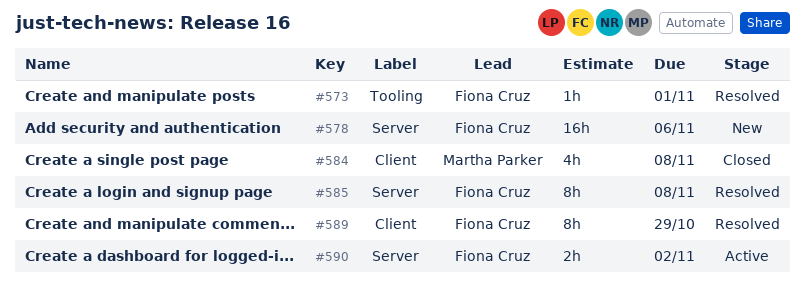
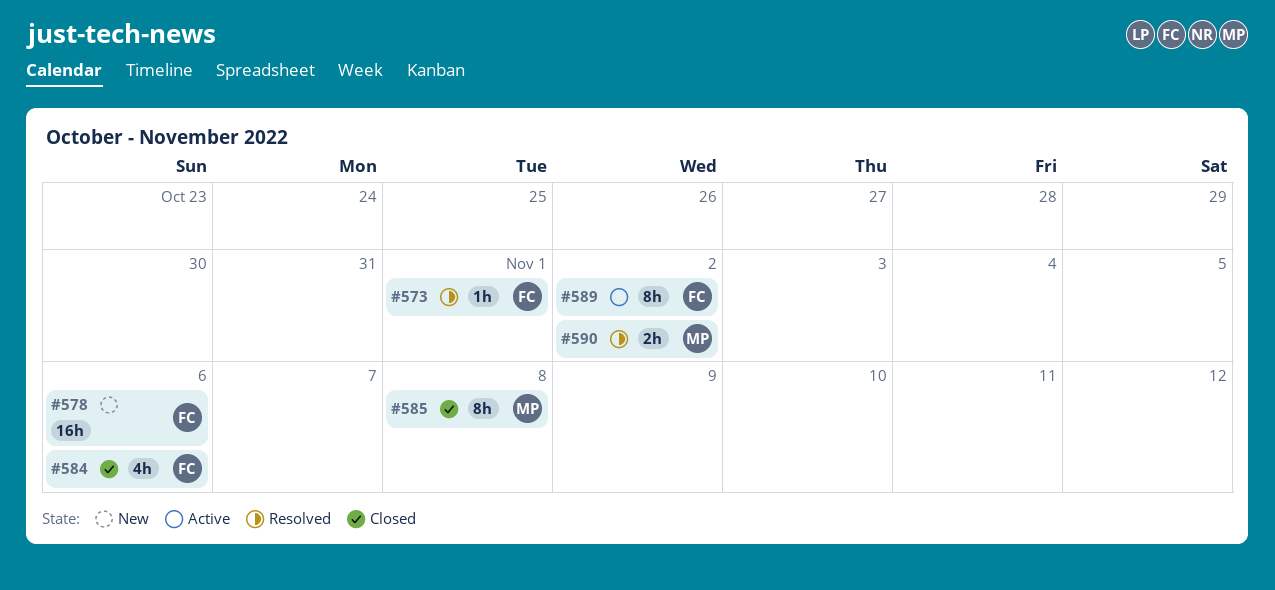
#584, owner: Martha Parker -> Fiona Cruz
#584, due: Nov 8 -> Nov 6
#585, status: Resolved -> Closed
#585, owner: Fiona Cruz -> Martha Parker
#589, status: Resolved -> Active
#589, due: Oct 29 -> Nov 2
#590, status: Active -> Resolved
#590, owner: Fiona Cruz -> Martha Parker

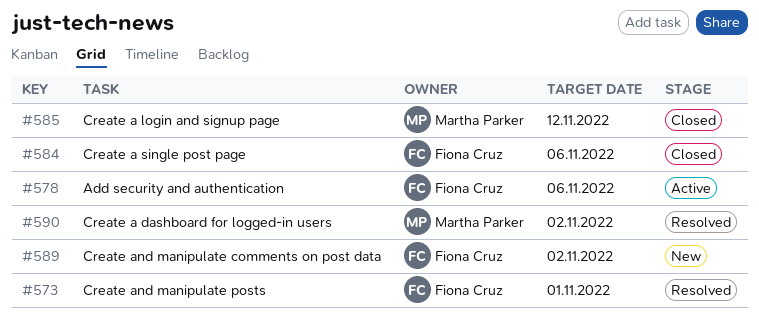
#578, status: New -> Active
#585, due: Nov 8 -> Nov 12
#589, status: Active -> New

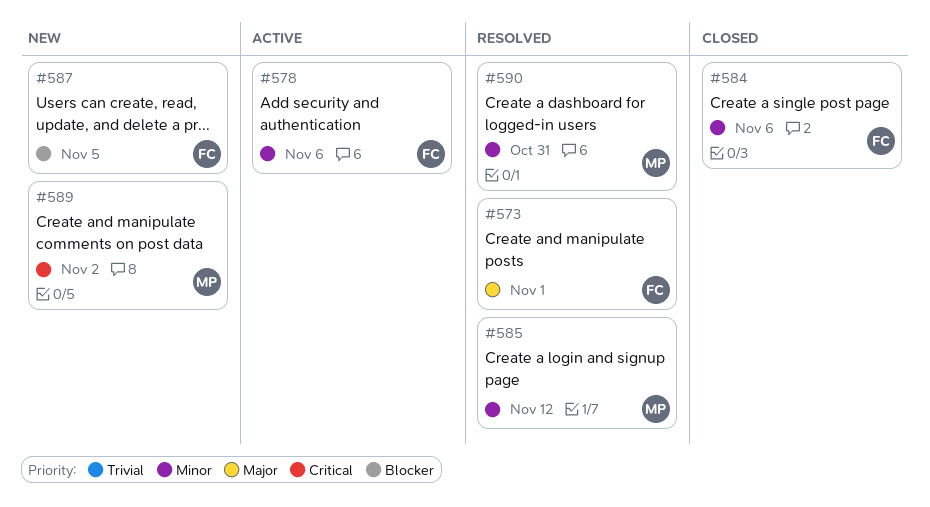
#585, status: Closed -> Resolved
#587: none -> present
#589, owner: Fiona Cruz -> Martha Parker
#590, due: Nov 2 -> Oct 31

